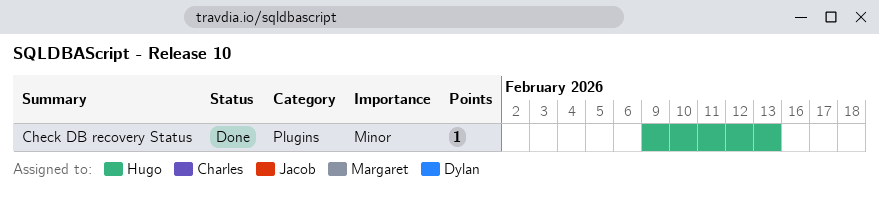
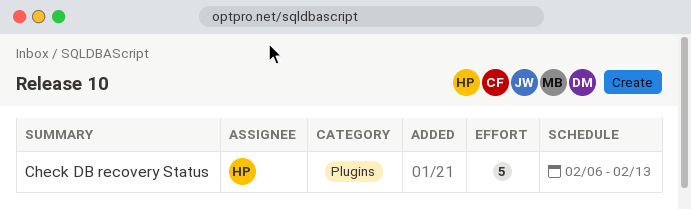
Check DB recovery Status, estimate: 1 -> 5
Check DB recovery Status, start: Feb 9 -> Feb 6

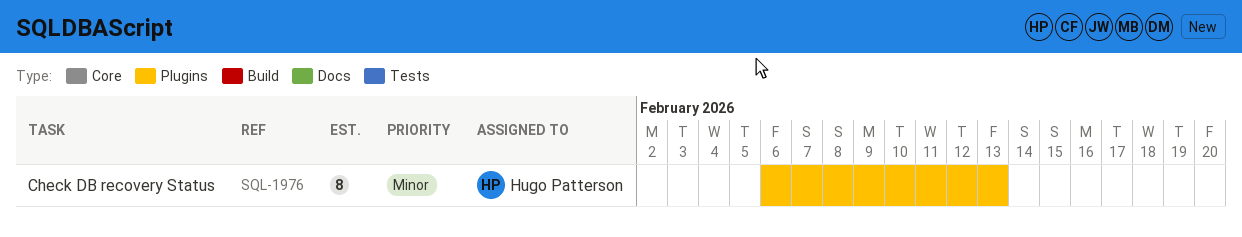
Check DB recovery Status, estimate: 5 -> 8

